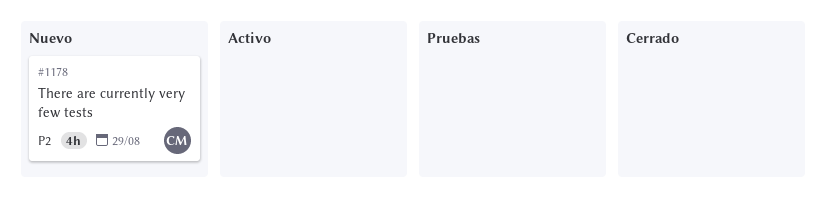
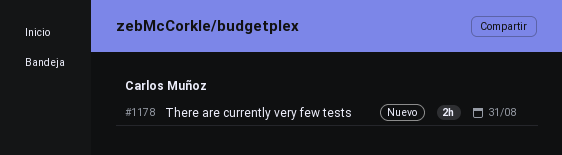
#1178, estimate: 4h -> 2h
#1178, due: Aug 29 -> Aug 31

